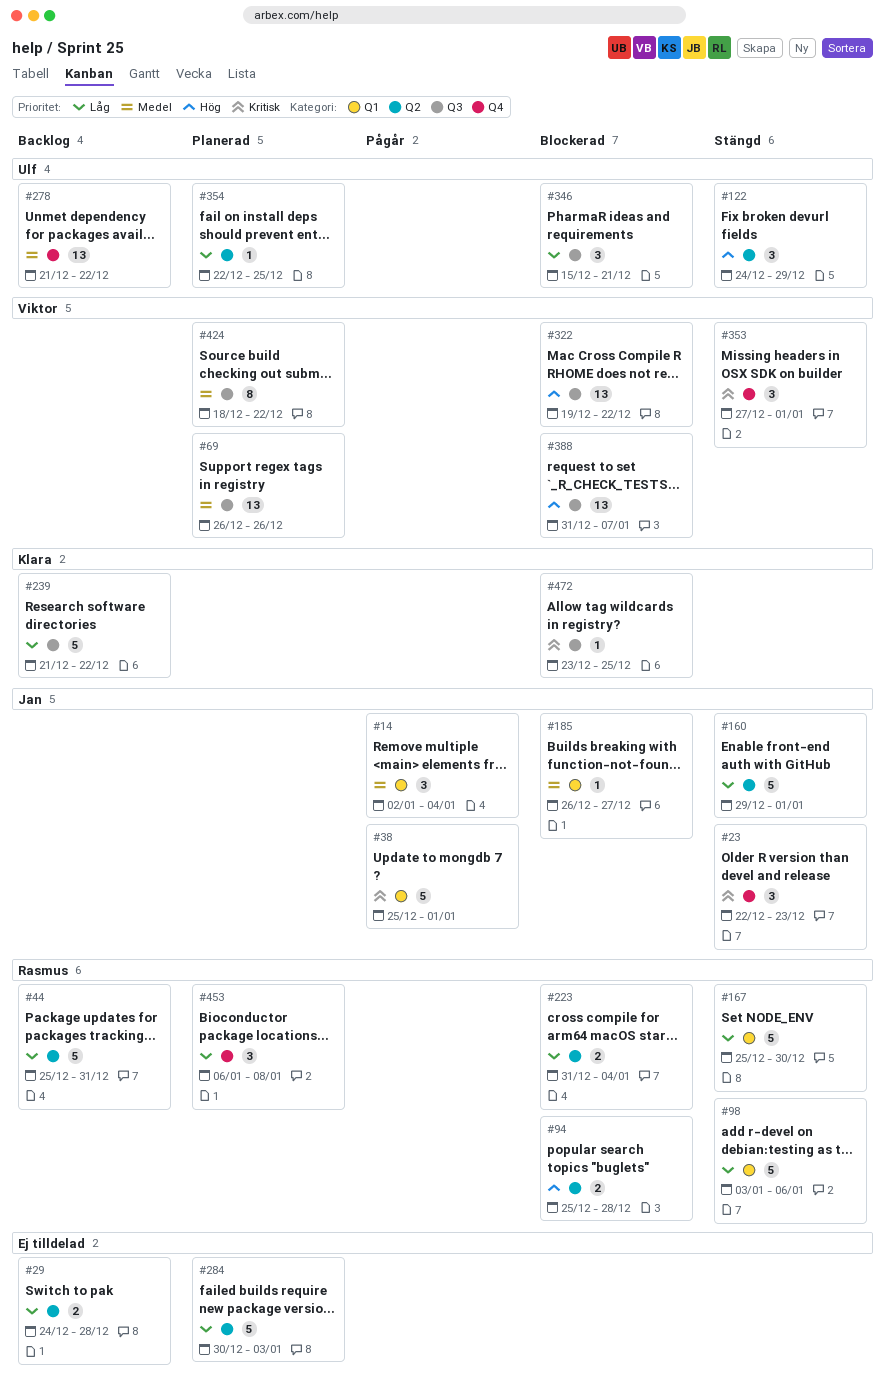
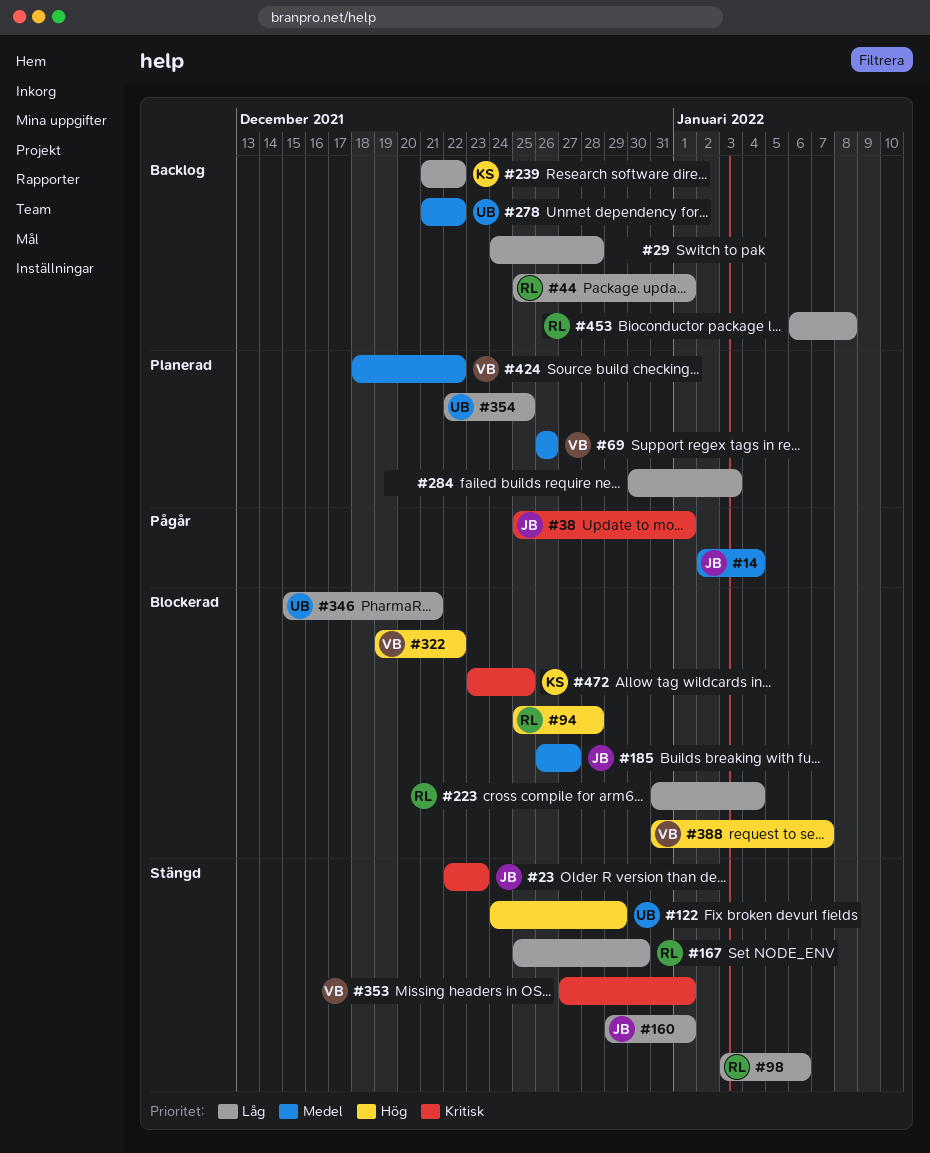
#44, due: Dec 31 -> Jan 1
#453, status: Planerad -> Backlog

